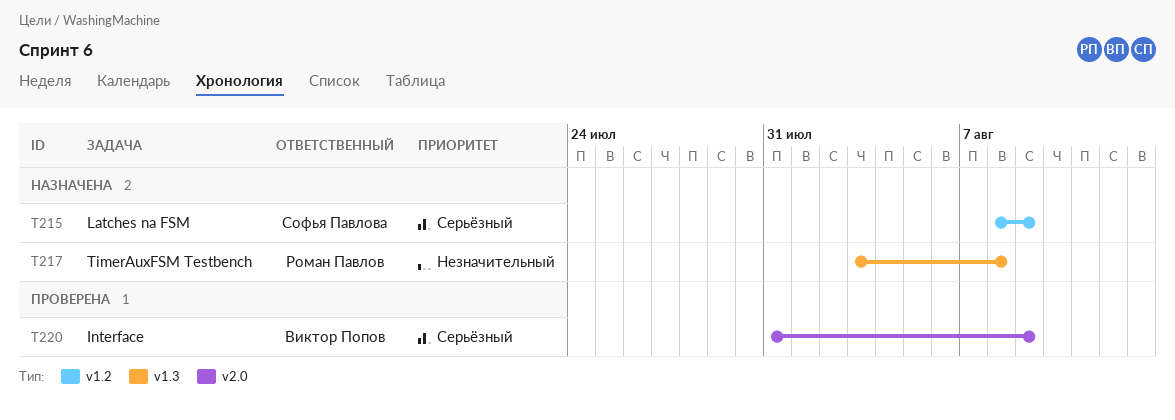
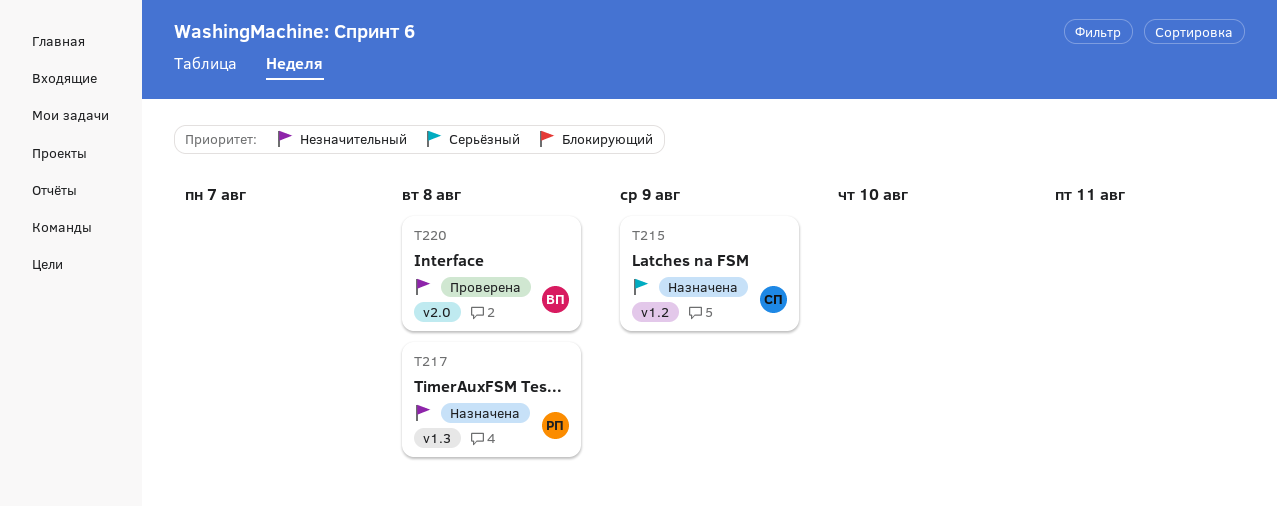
T220, priority: Серьёзный -> Незначительный
T220, due: Aug 9 -> Aug 8

